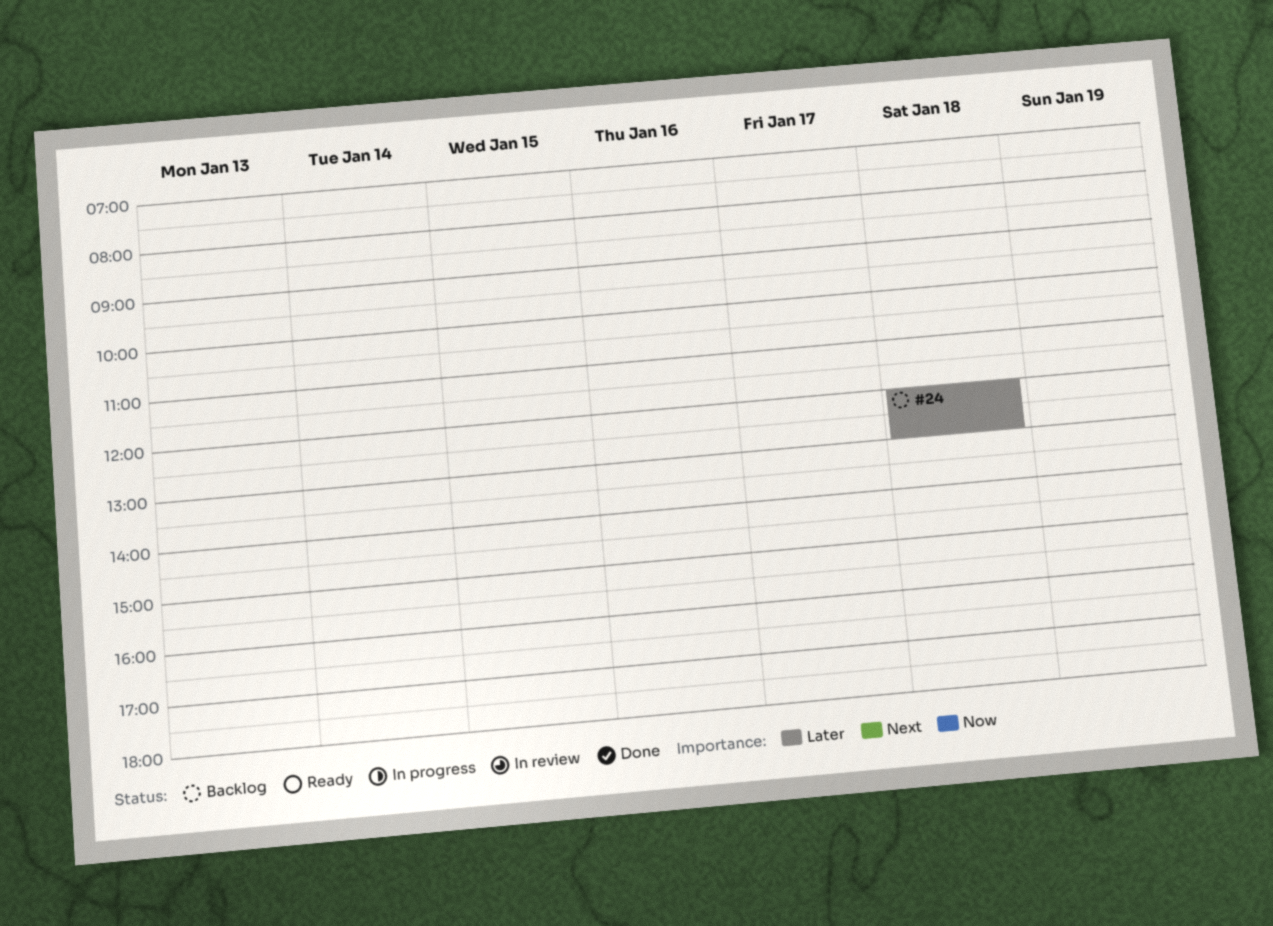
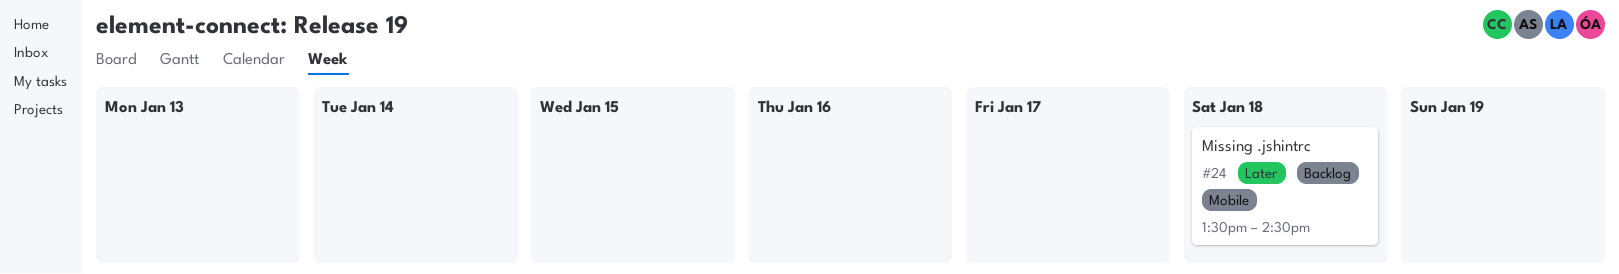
#24, begins: 12:00 -> 13:30
#24, ends: 13:00 -> 14:30

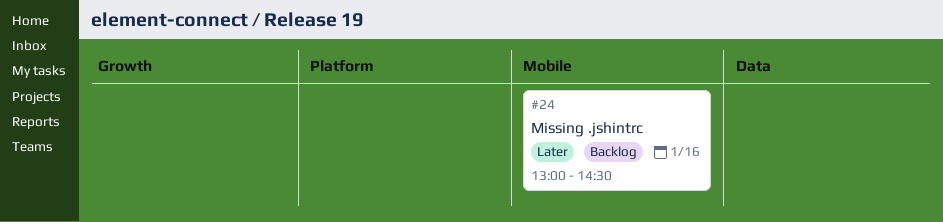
#24, day: Jan 18 -> Jan 16
#24, begins: 13:30 -> 13:00

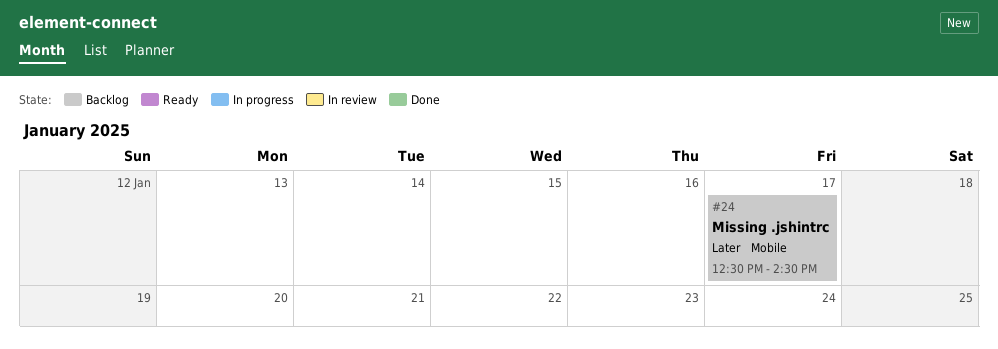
#24, day: Jan 16 -> Jan 17
#24, begins: 13:00 -> 12:30

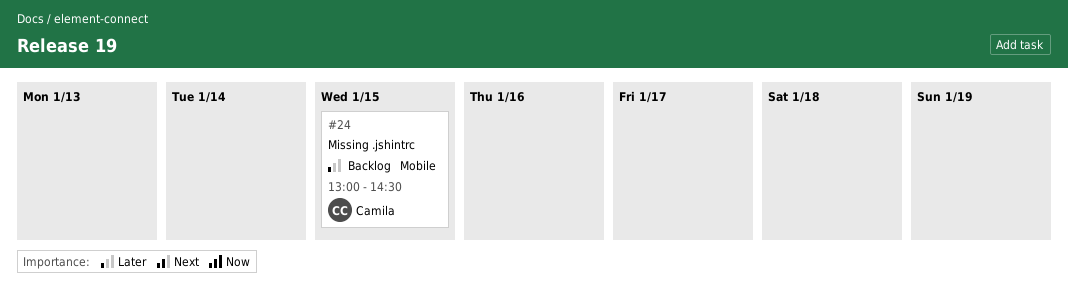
#24, day: Jan 17 -> Jan 15
#24, begins: 12:30 -> 13:00

